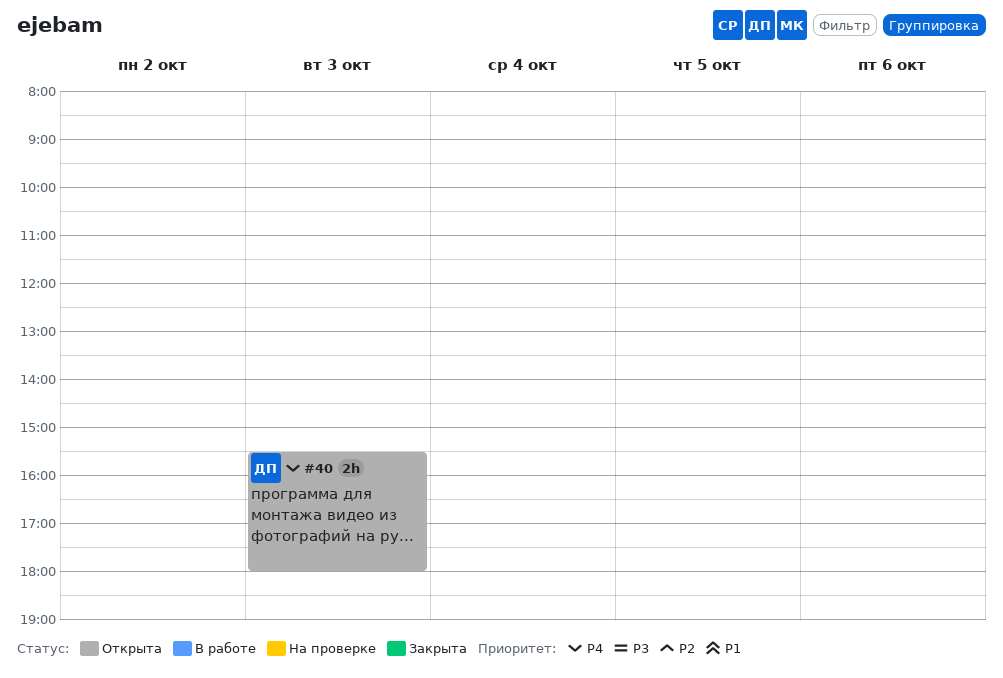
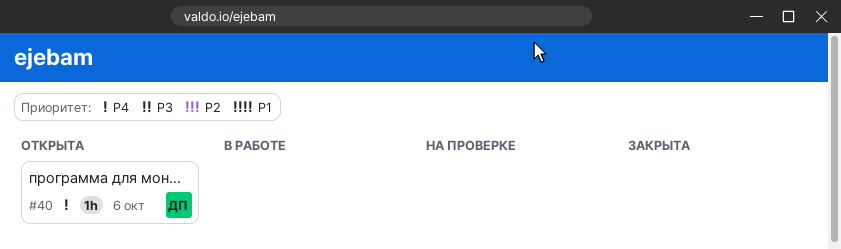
#40, estimate: 2h -> 1h
#40, day: Oct 3 -> Oct 6

